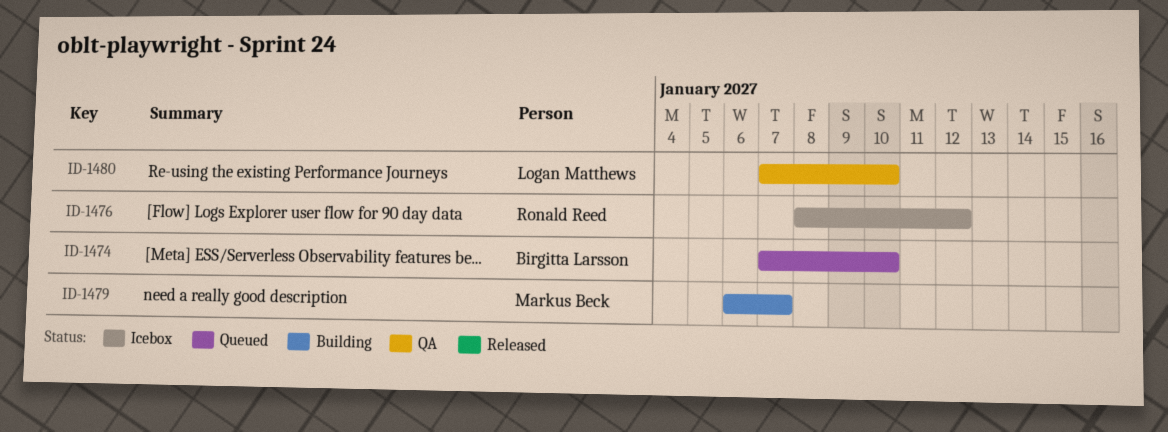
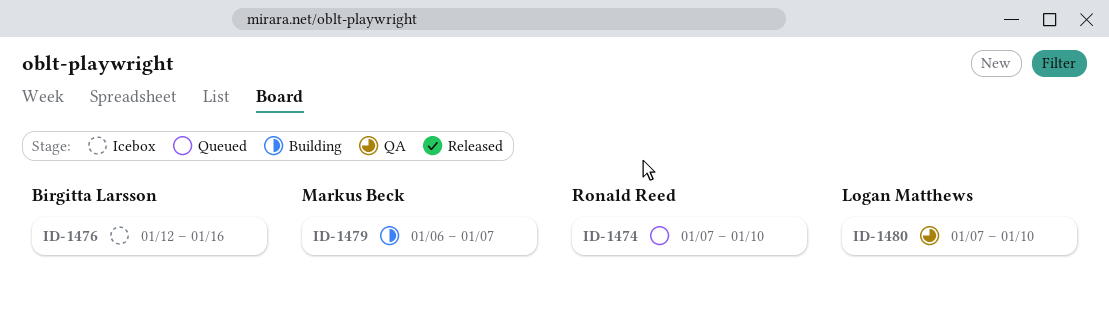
ID-1474, owner: Birgitta Larsson -> Ronald Reed
ID-1476, owner: Ronald Reed -> Birgitta Larsson
ID-1476, start: Jan 8 -> Jan 12
ID-1476, due: Jan 12 -> Jan 16

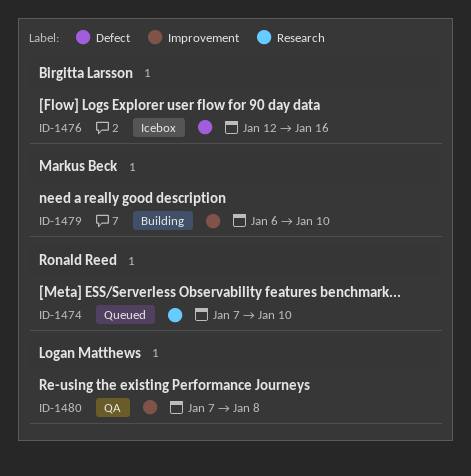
ID-1479, due: Jan 7 -> Jan 10
ID-1480, due: Jan 10 -> Jan 8

